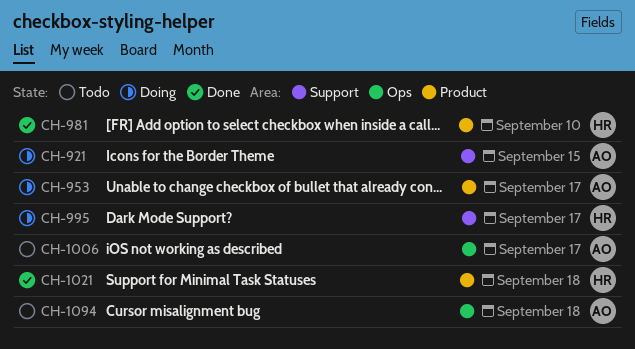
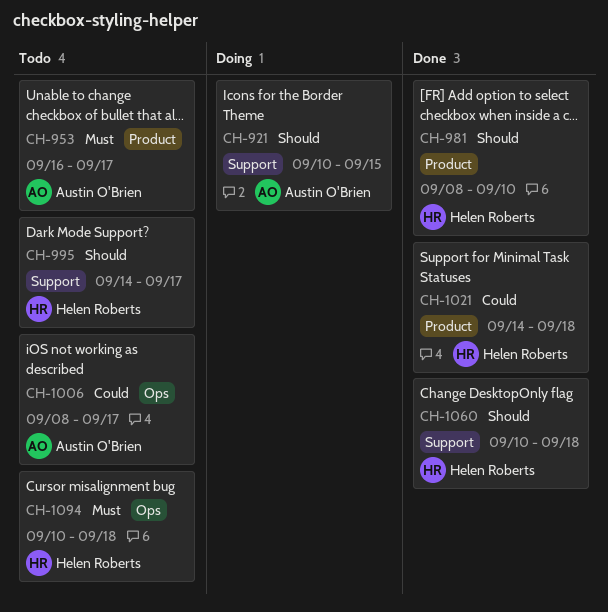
CH-953, status: Doing -> Todo
CH-995, status: Doing -> Todo
CH-1060: none -> present
CH-1094, owner: Austin O'Brien -> Helen Roberts

